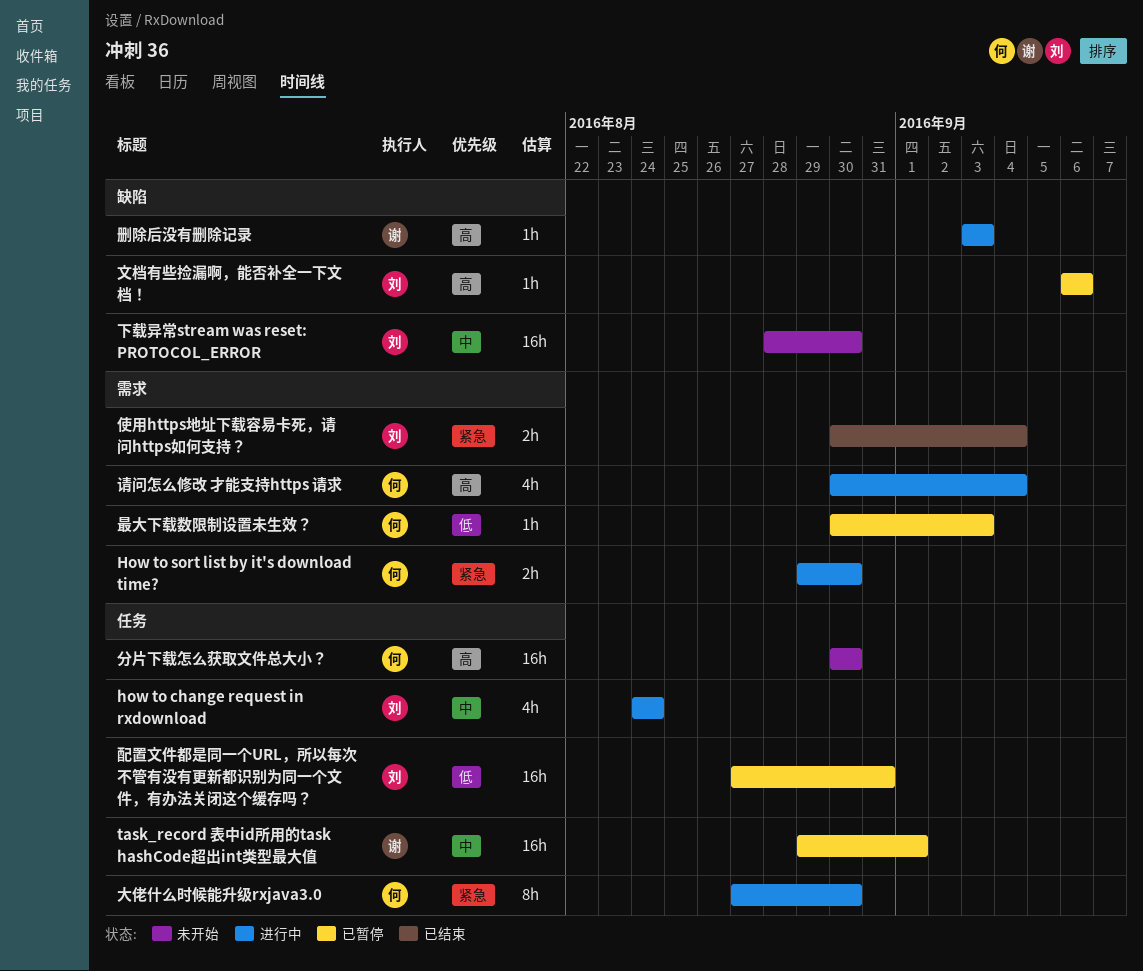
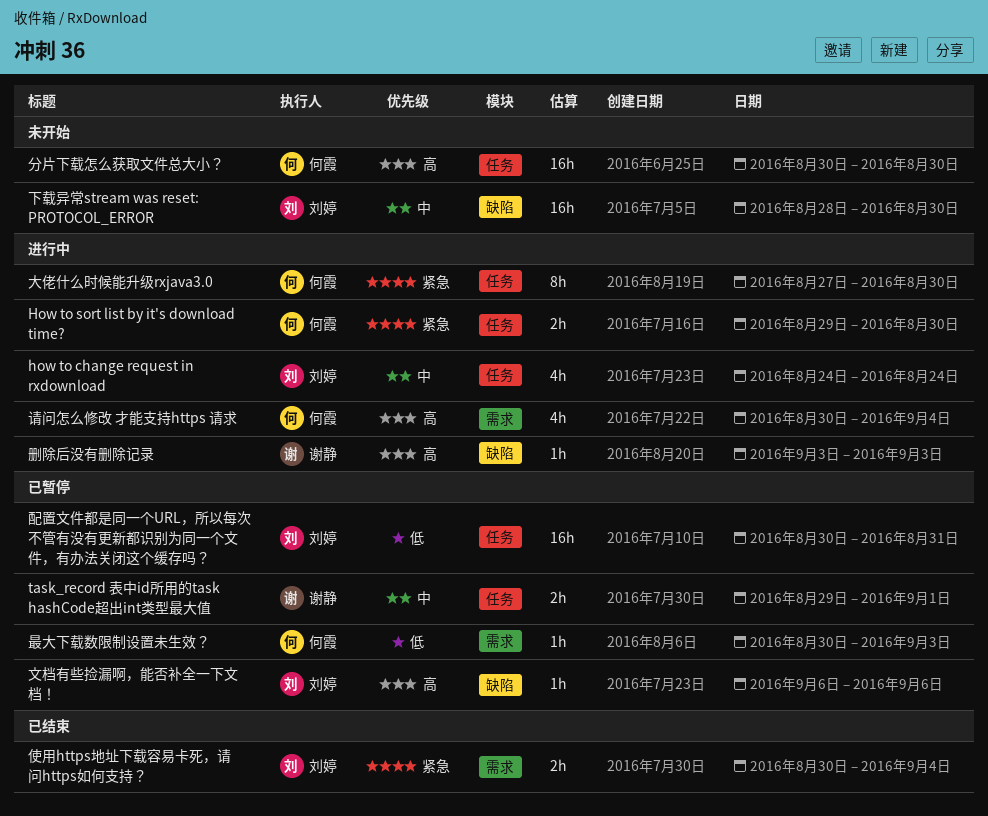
How to sort list by it's download time?, label: 需求 -> 任务
task_record 表中id所用的task hashCode超出int类型最大值, estimate: 16h -> 2h
配置文件都是同一个URL，所以每次不管有没有更新都识别为同一个文件，有办法关闭这个缓存吗？, start: Aug 27 -> Aug 30

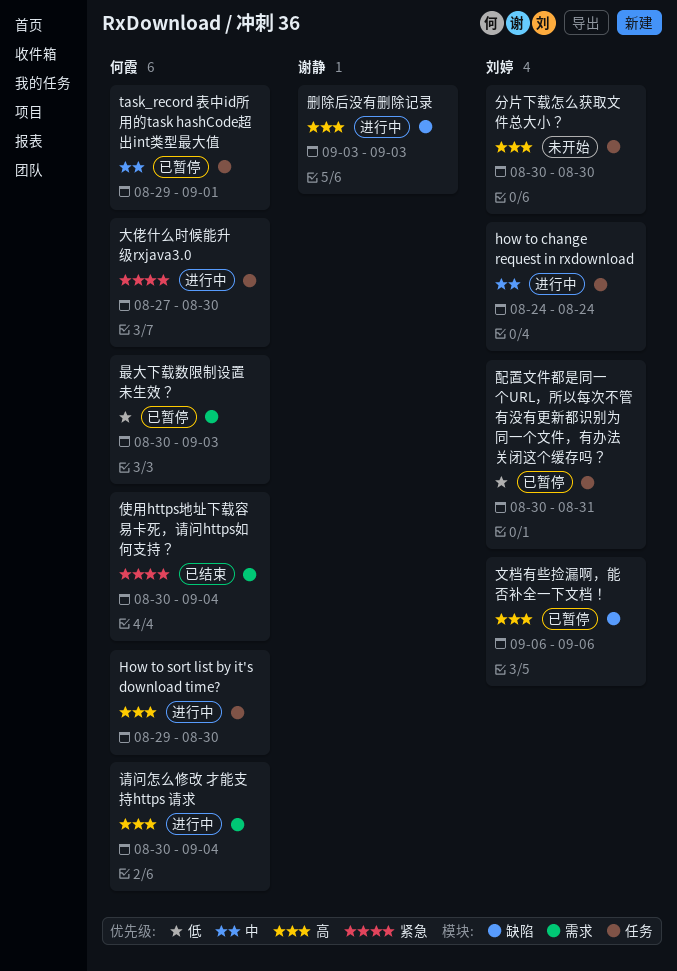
How to sort list by it's download time?, priority: 紧急 -> 高
task_record 表中id所用的task hashCode超出int类型最大值, owner: 谢静 -> 何霞
下载异常stream was reset: PROTOCOL_ERROR: present -> none
使用https地址下载容易卡死，请问https如何支持？, owner: 刘婷 -> 何霞
分片下载怎么获取文件总大小？, owner: 何霞 -> 刘婷

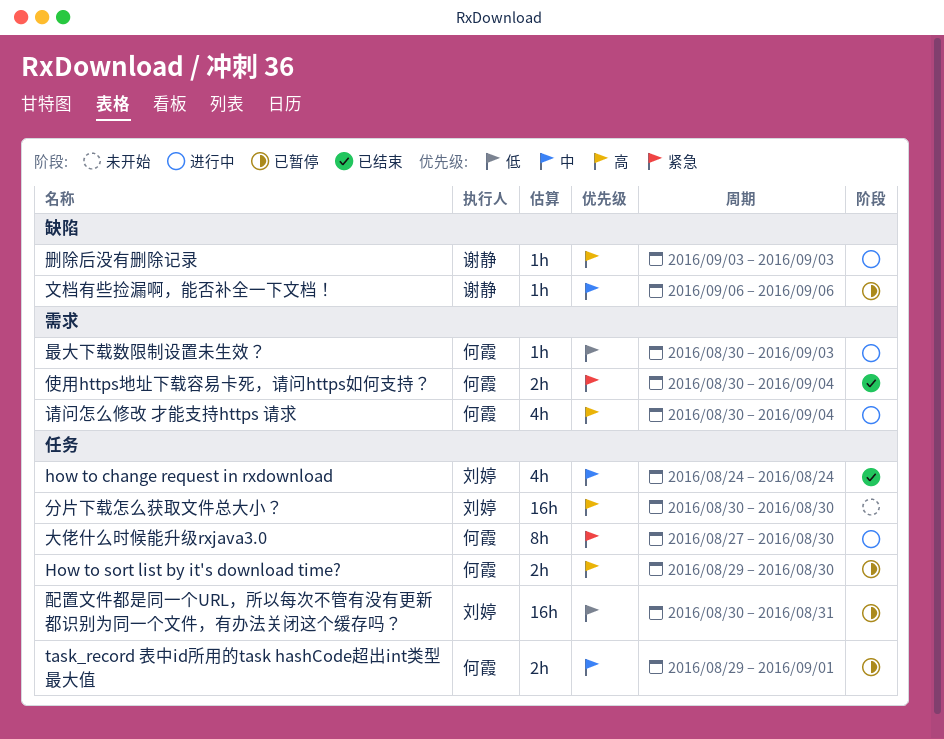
how to change request in rxdownload, status: 进行中 -> 已结束
How to sort list by it's download time?, status: 进行中 -> 已暂停
文档有些捡漏啊，能否补全一下文档！, owner: 刘婷 -> 谢静
文档有些捡漏啊，能否补全一下文档！, priority: 高 -> 中
最大下载数限制设置未生效？, status: 已暂停 -> 进行中

